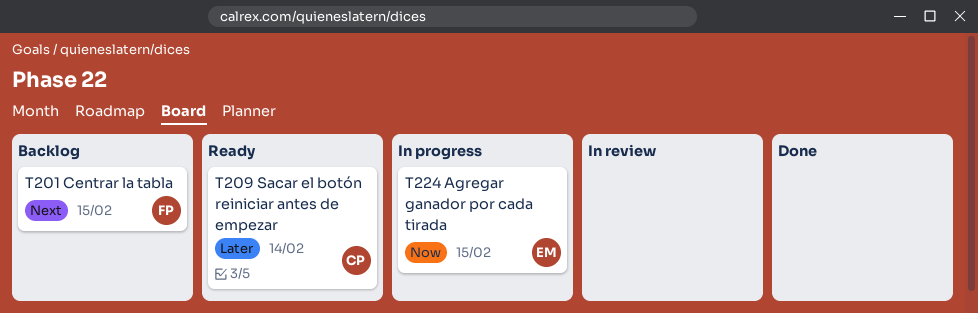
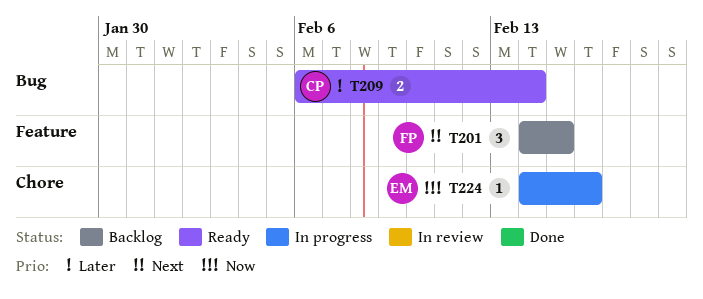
T224, due: Feb 15 -> Feb 16

